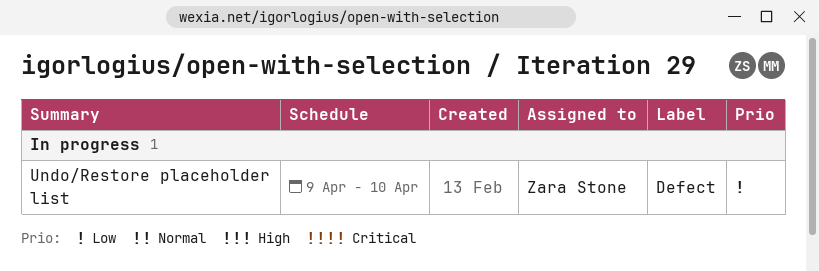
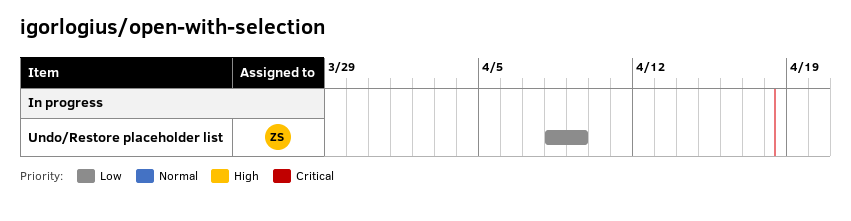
Undo/Restore placeholder list, start: Apr 9 -> Apr 8
Undo/Restore placeholder list, due: Apr 10 -> Apr 9

